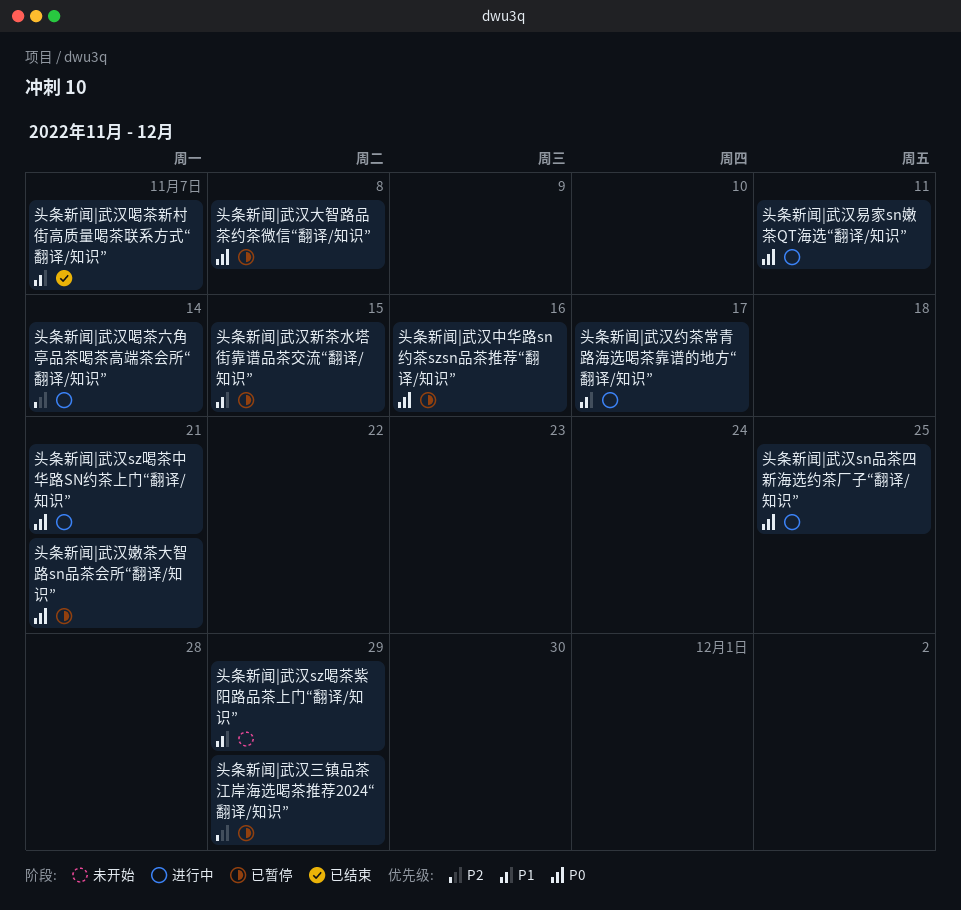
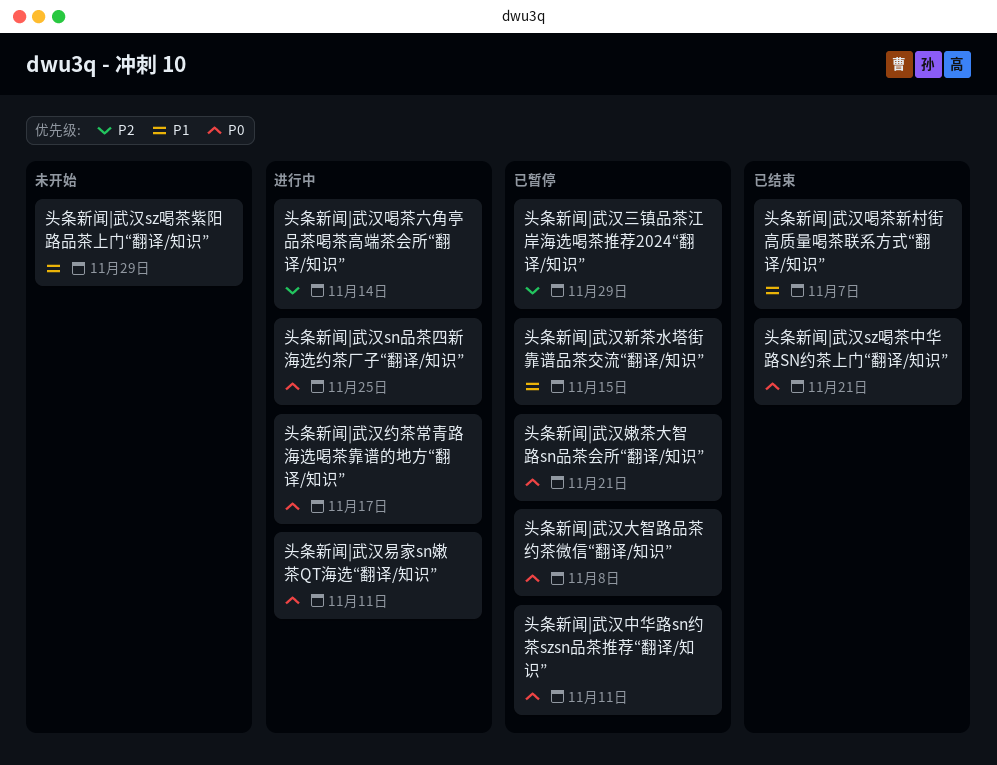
头条新闻|武汉sz喝茶中华路SN约茶上门“翻译/知识”, status: 进行中 -> 已结束
头条新闻|武汉中华路sn约茶szsn品茶推荐“翻译/知识”, due: Nov 16 -> Nov 11
头条新闻|武汉约茶常青路海选喝茶靠谱的地方“翻译/知识”, priority: P1 -> P0

